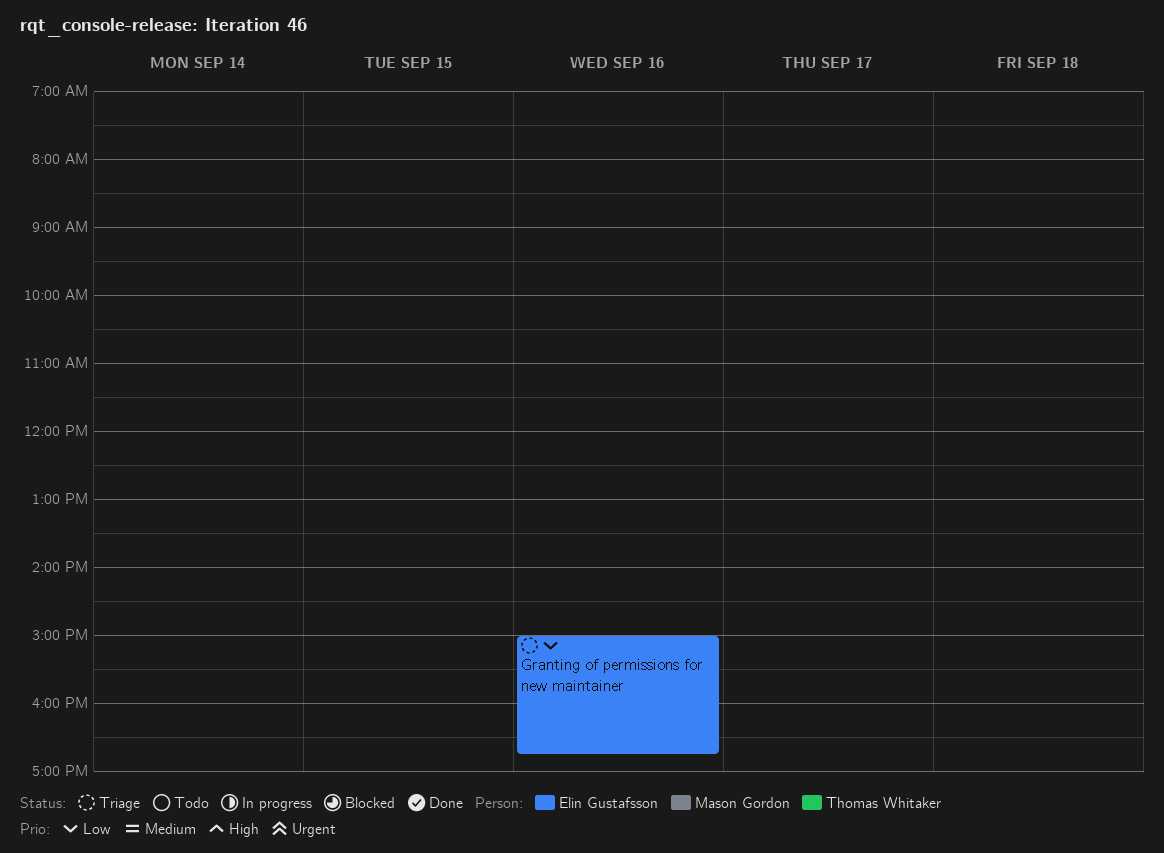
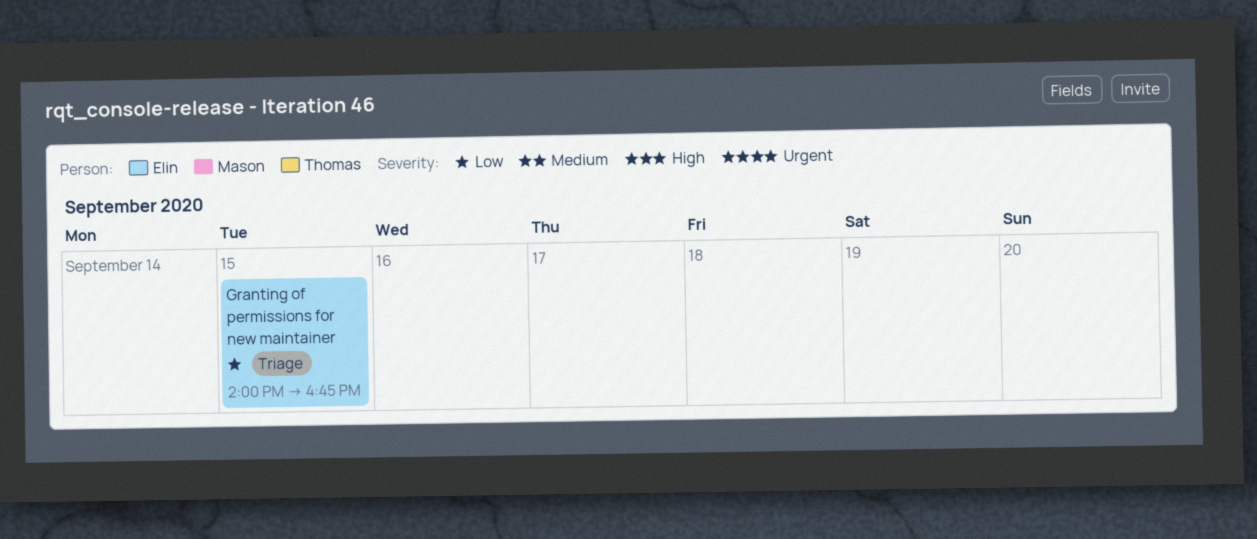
Granting of permissions for new maintainer, day: Sep 16 -> Sep 15
Granting of permissions for new maintainer, begins: 15:00 -> 14:00

